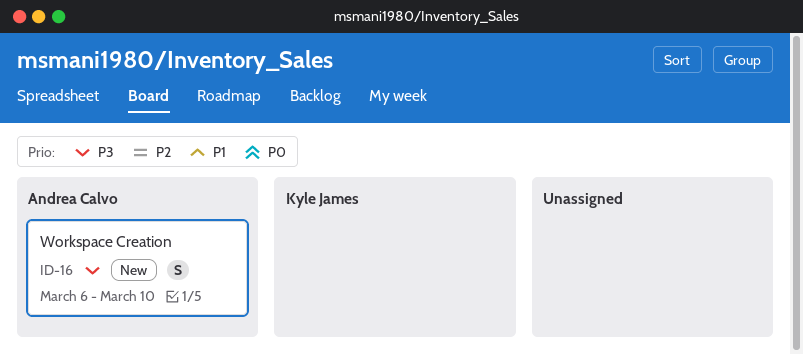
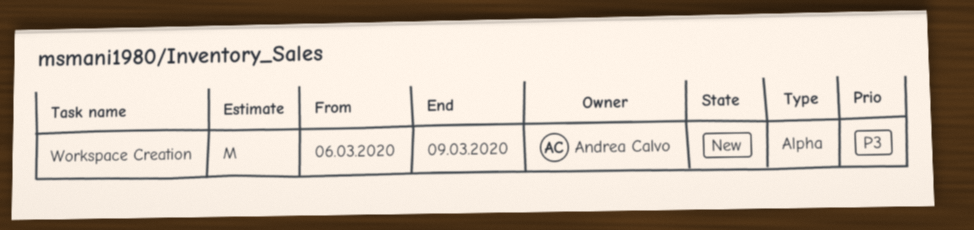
Workspace Creation, estimate: S -> M
Workspace Creation, due: Mar 10 -> Mar 9

